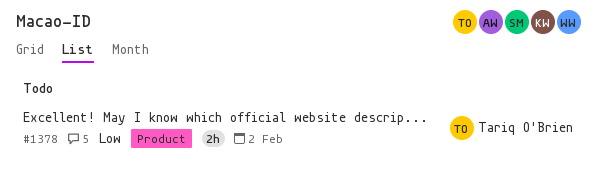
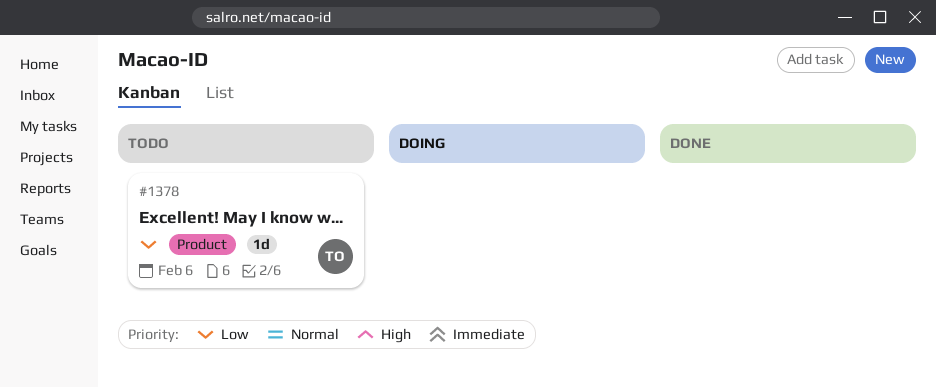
#1378, estimate: 2h -> 1d
#1378, due: Feb 2 -> Feb 6

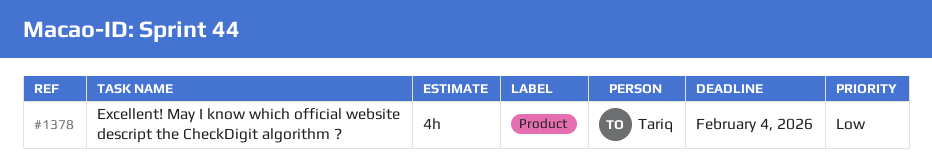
#1378, estimate: 1d -> 4h
#1378, due: Feb 6 -> Feb 4

